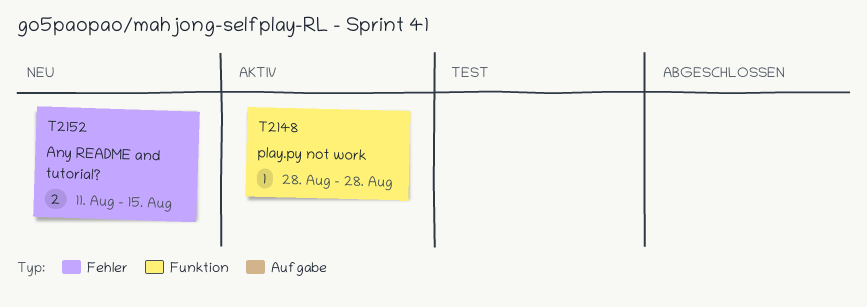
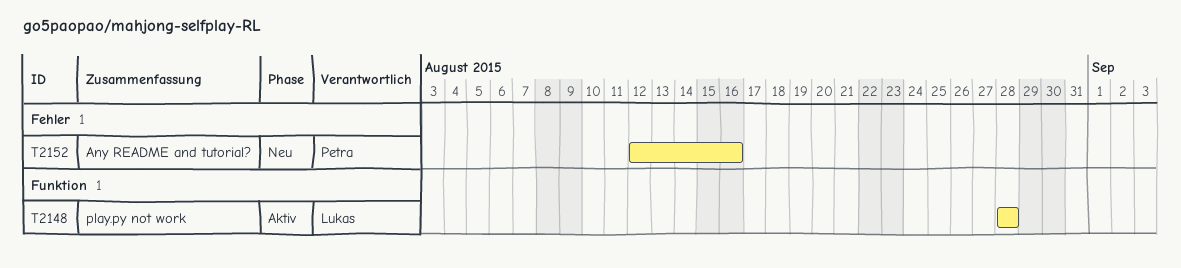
T2152, start: Aug 11 -> Aug 12
T2152, due: Aug 15 -> Aug 16

